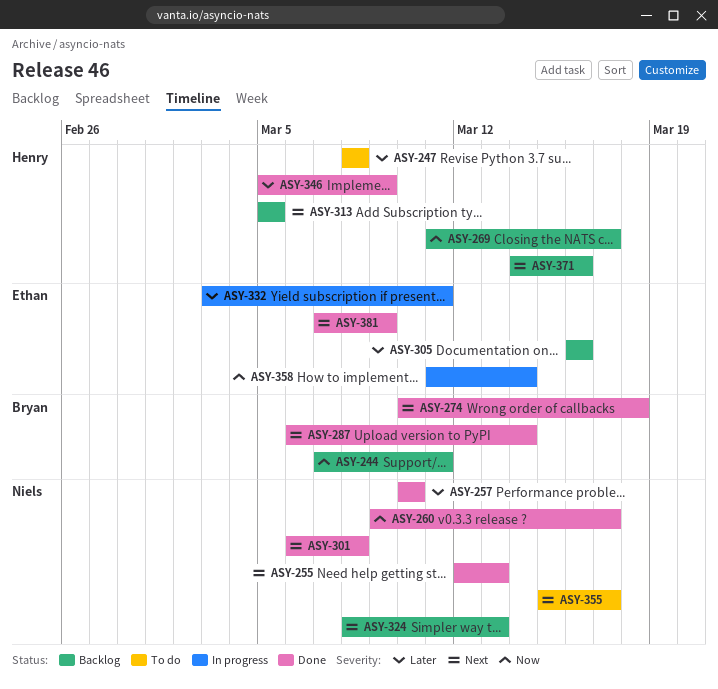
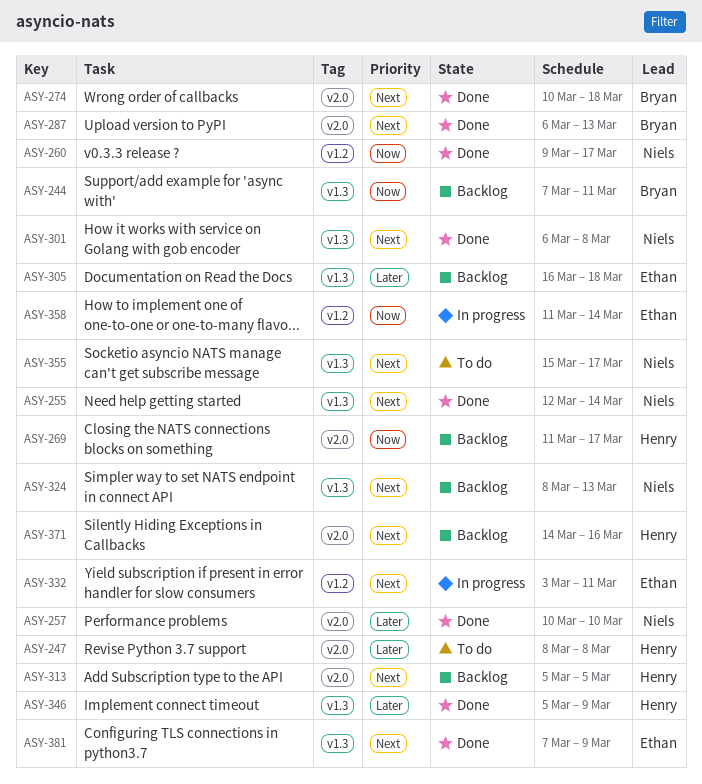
ASY-255, due: Mar 13 -> Mar 14
ASY-287, due: Mar 14 -> Mar 13
ASY-305, due: Mar 16 -> Mar 18
ASY-332, priority: Later -> Next

